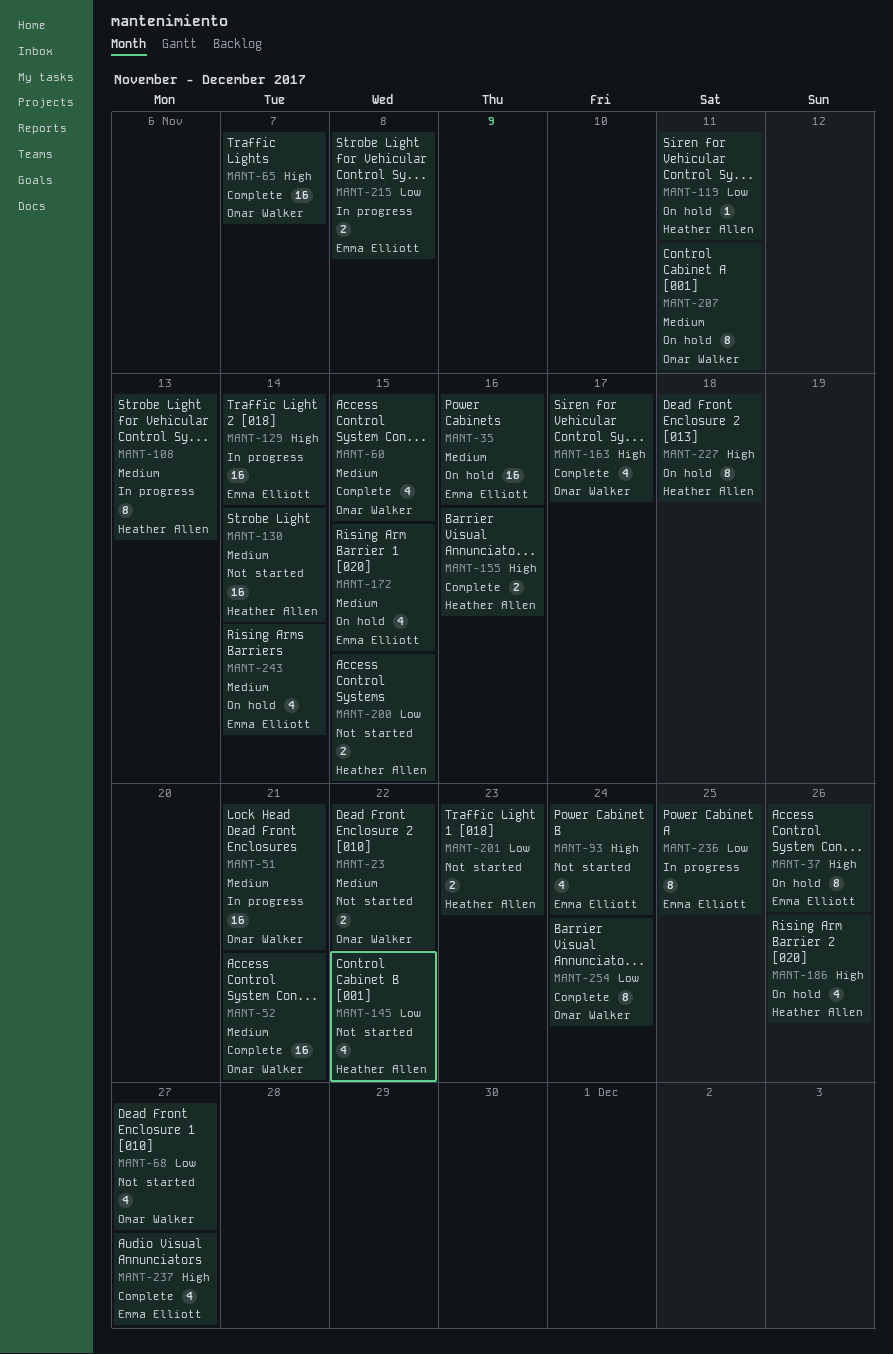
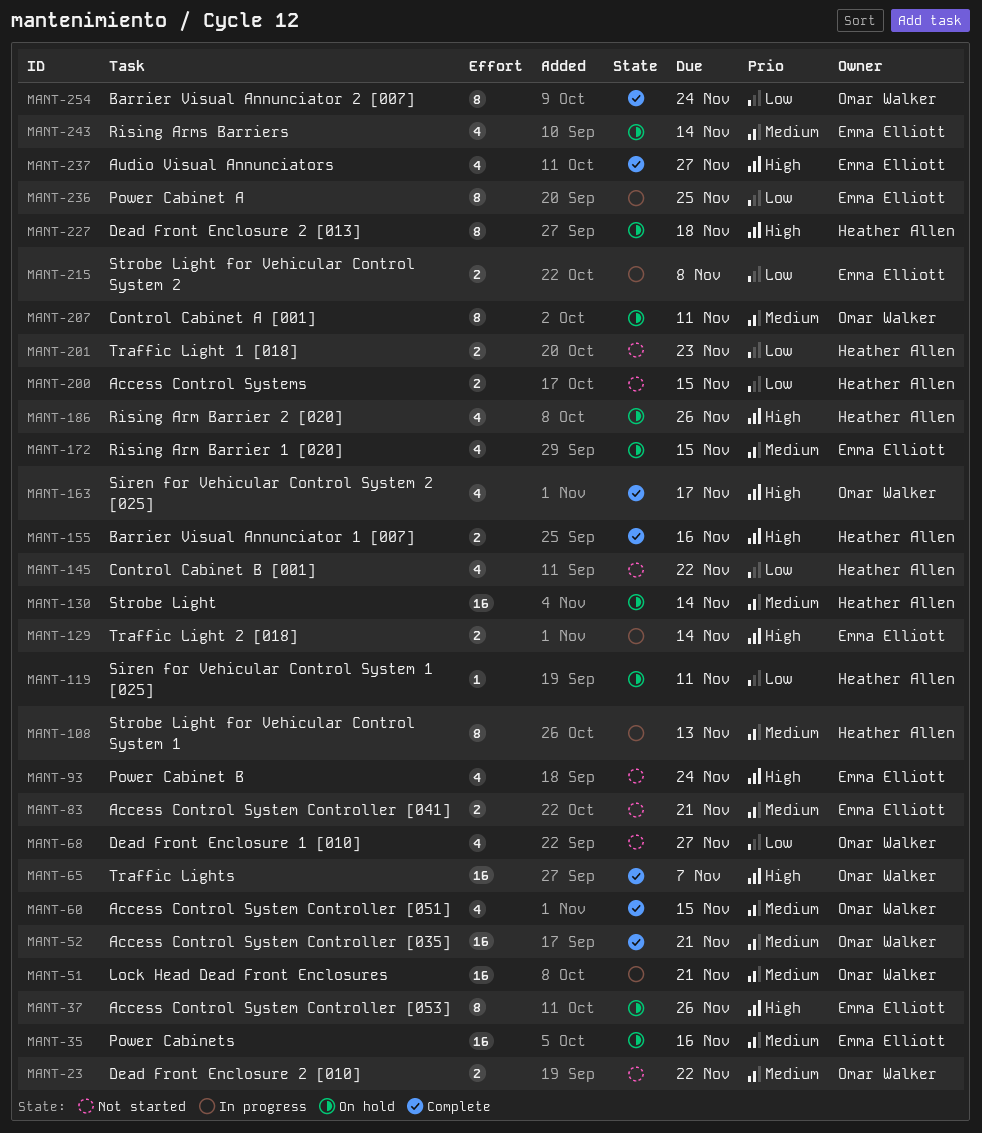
MANT-83: none -> present
MANT-129, estimate: 16 -> 2
MANT-130, status: Not started -> On hold

